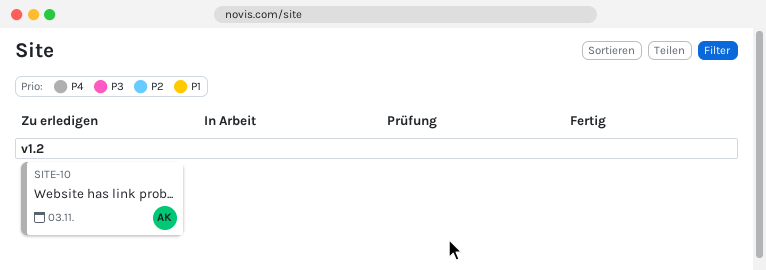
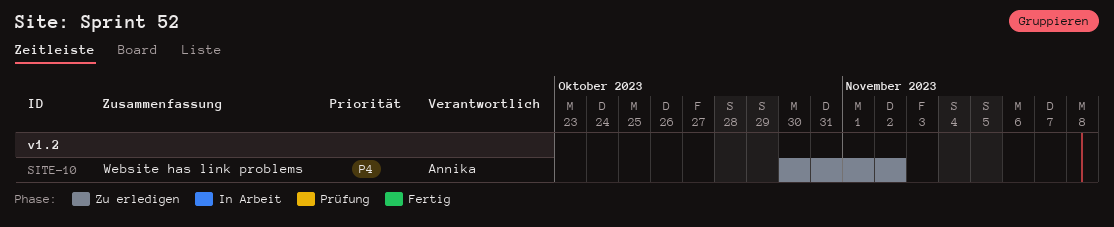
SITE-10, due: Nov 3 -> Nov 2

